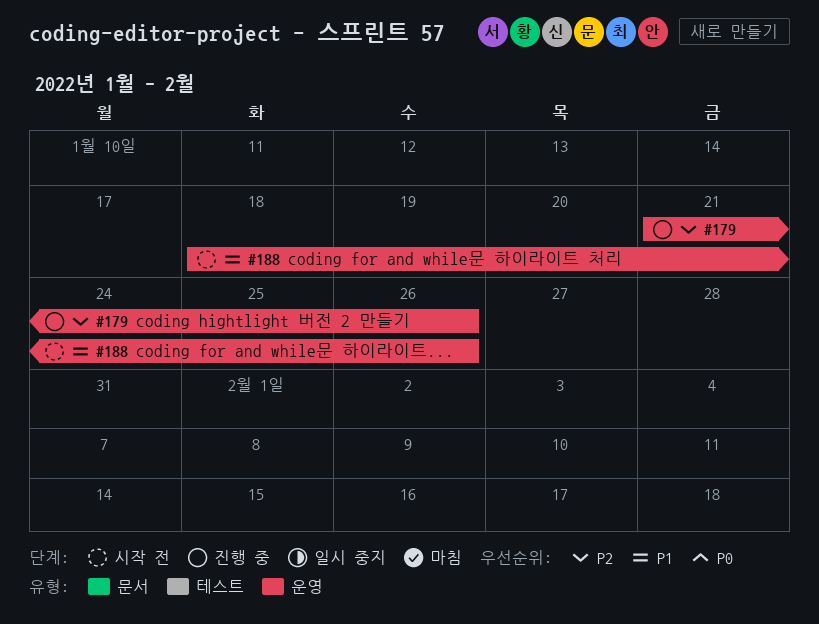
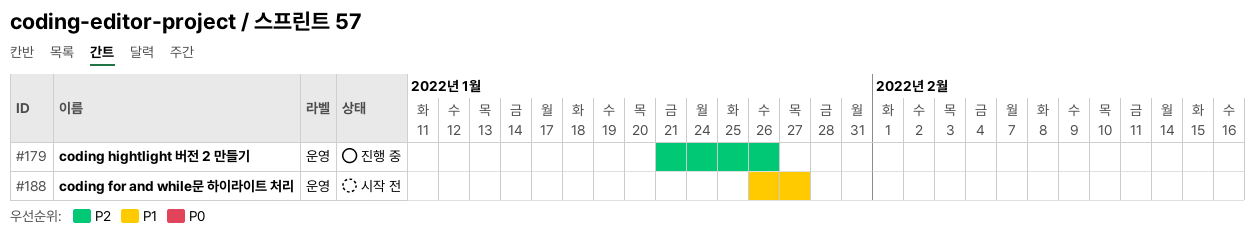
#188, start: Jan 18 -> Jan 26
#188, due: Jan 26 -> Jan 27

